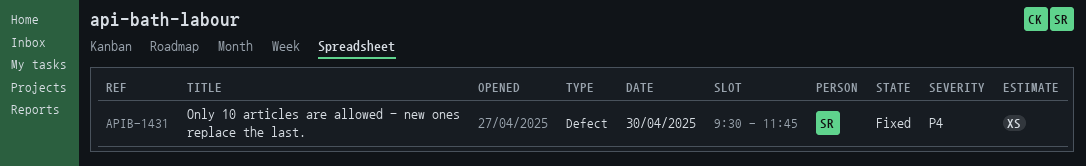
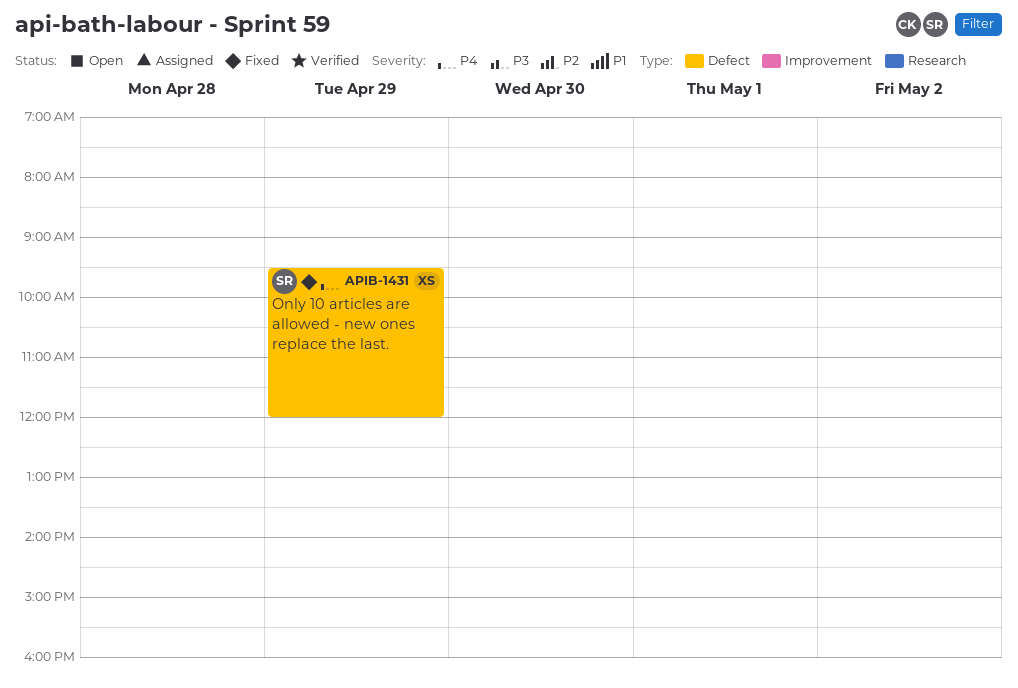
APIB-1431, day: Apr 30 -> Apr 29
APIB-1431, ends: 11:45 -> 12:00

